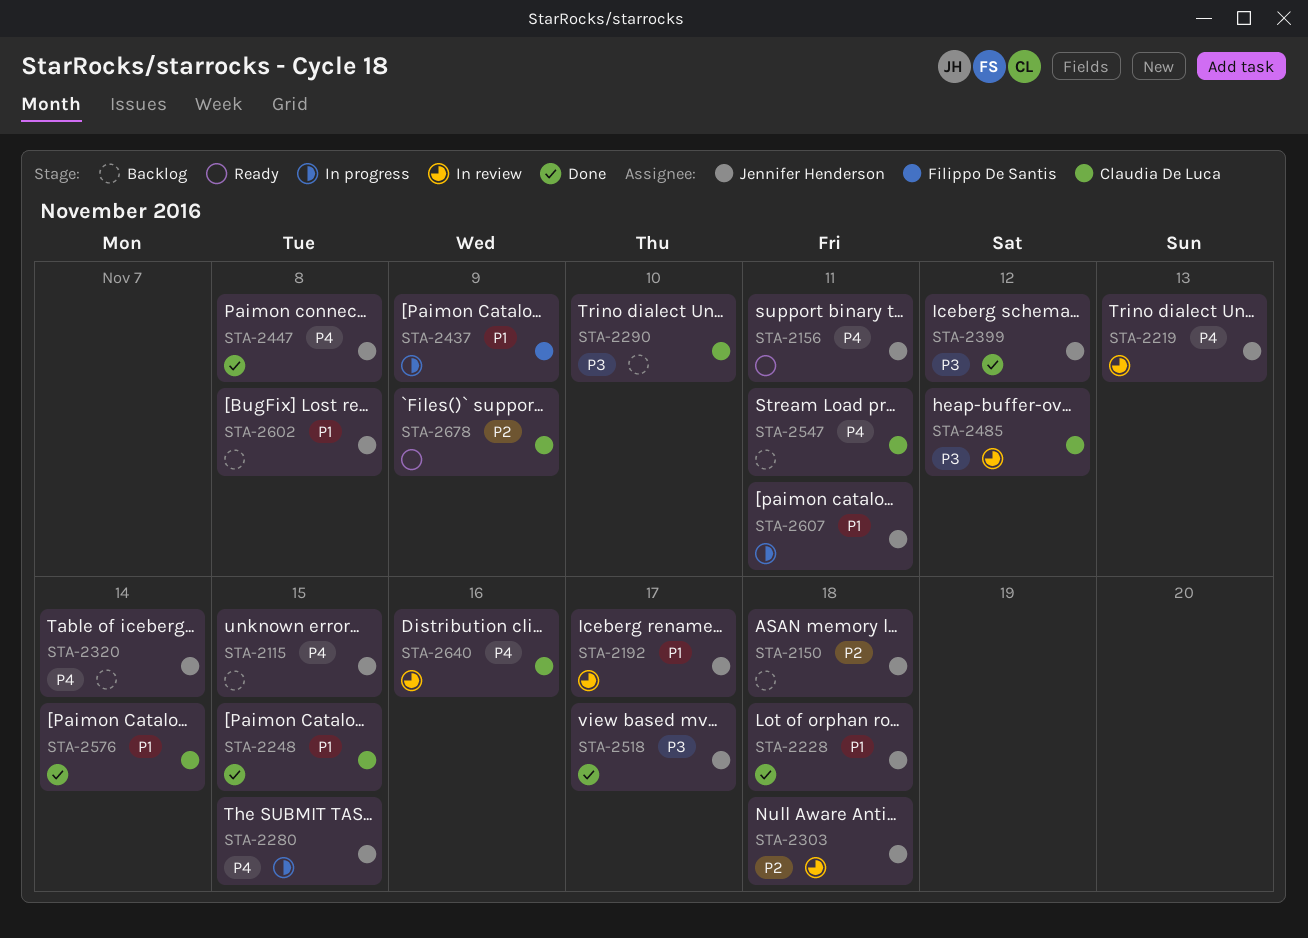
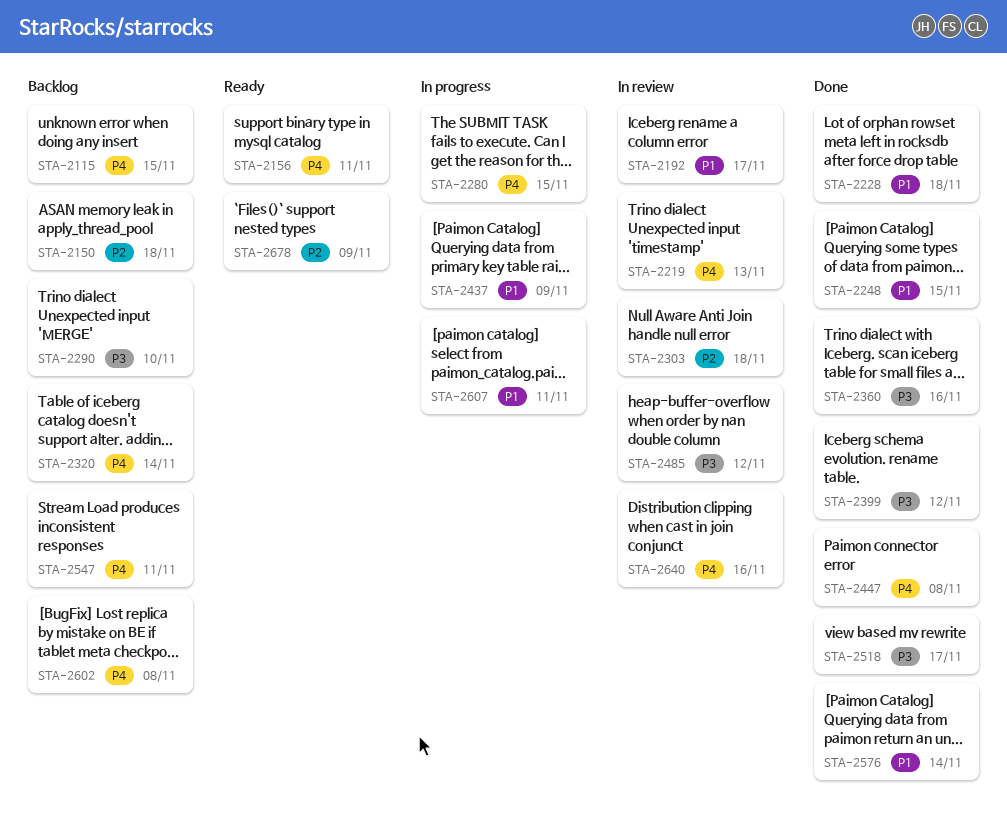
STA-2360: none -> present
STA-2602, priority: P1 -> P4

